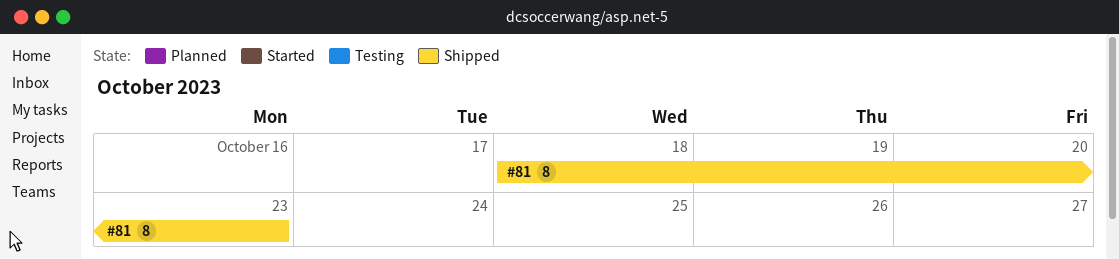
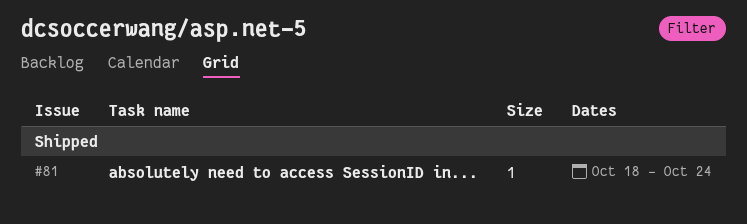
#81, estimate: 8 -> 1
#81, due: Oct 23 -> Oct 24

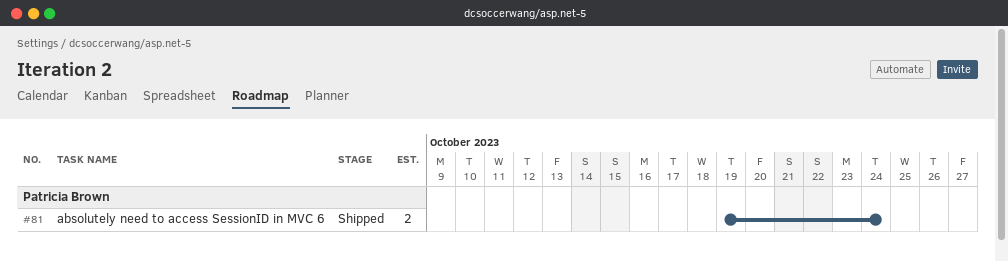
#81, estimate: 1 -> 2
#81, start: Oct 18 -> Oct 19

